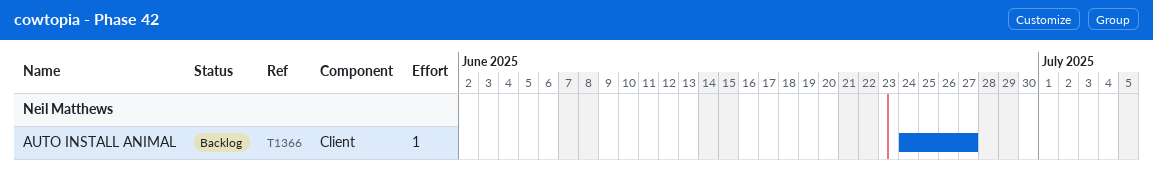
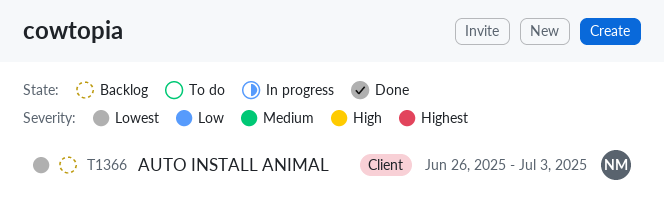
T1366, start: Jun 24 -> Jun 26
T1366, due: Jun 27 -> Jul 3

